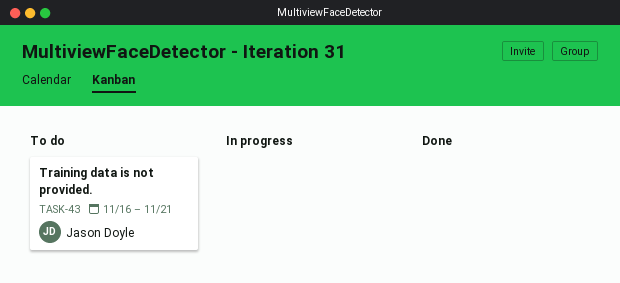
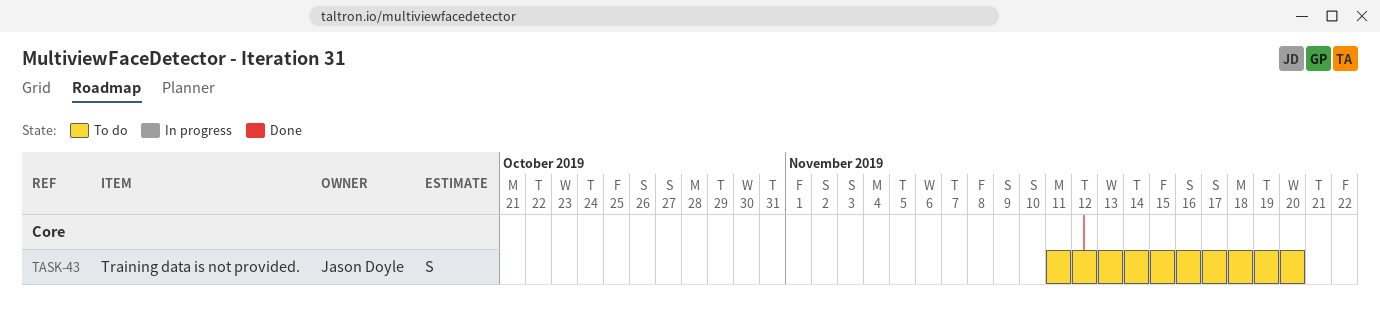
TASK-43, start: Nov 16 -> Nov 11
TASK-43, due: Nov 21 -> Nov 20

